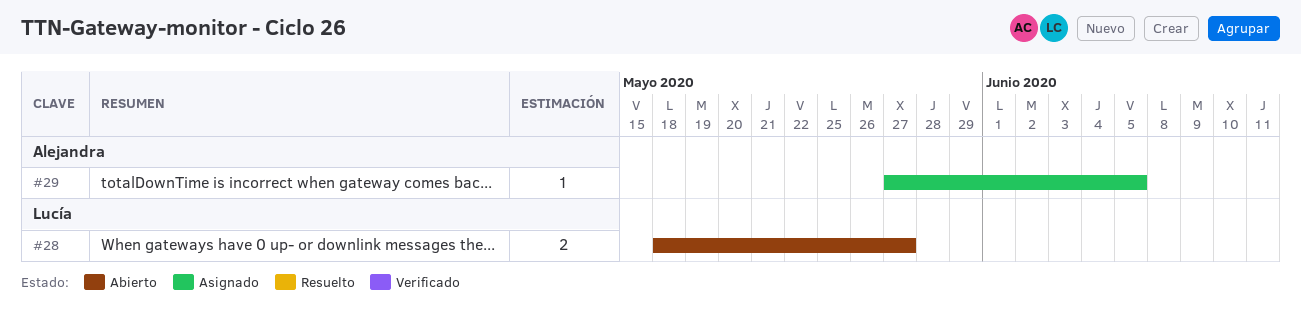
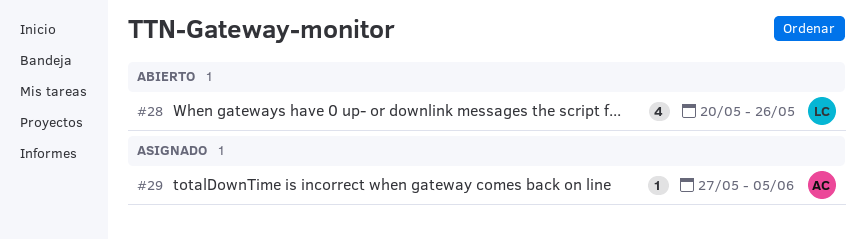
#28, estimate: 2 -> 4
#28, start: May 18 -> May 20
#28, due: May 27 -> May 26

